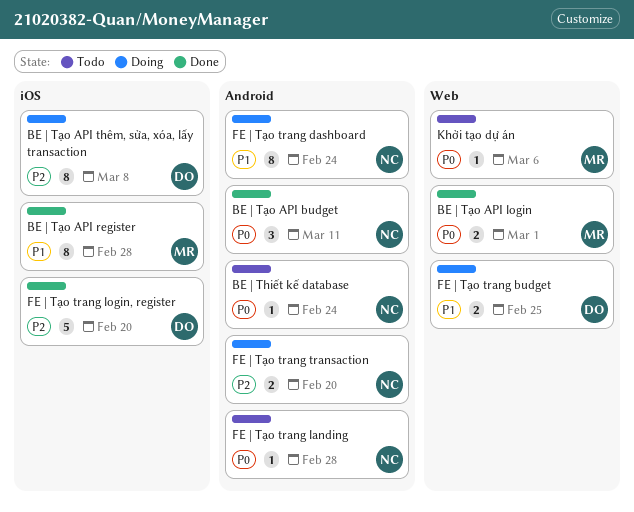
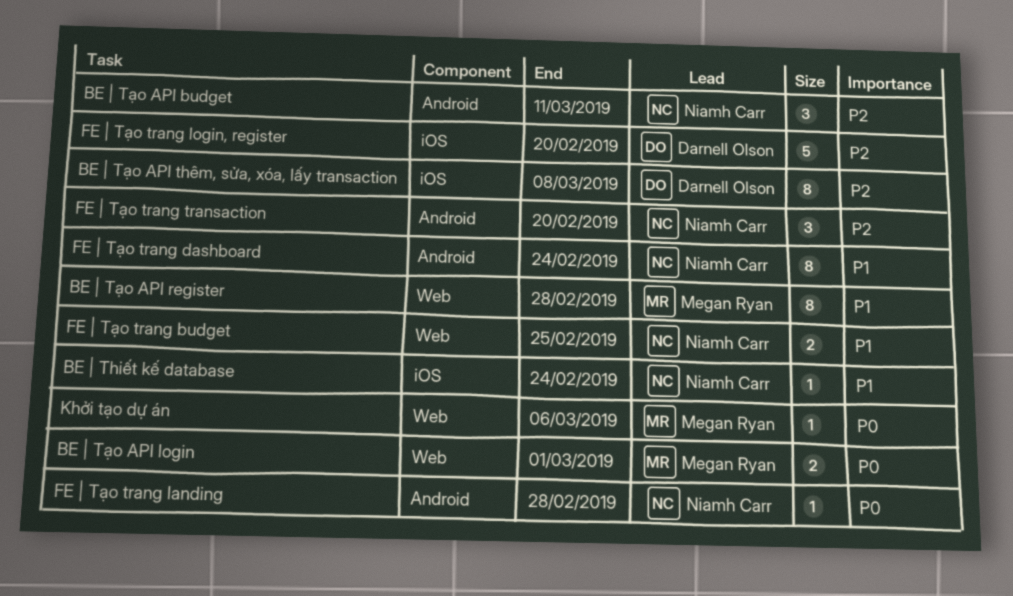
BE | Thiết kế database, priority: P0 -> P1
BE | Thiết kế database, label: Android -> iOS
BE | Tạo API budget, priority: P0 -> P2
BE | Tạo API register, label: iOS -> Web
FE | Tạo trang budget, owner: Darnell Olson -> Niamh Carr
FE | Tạo trang transaction, estimate: 2 -> 3

